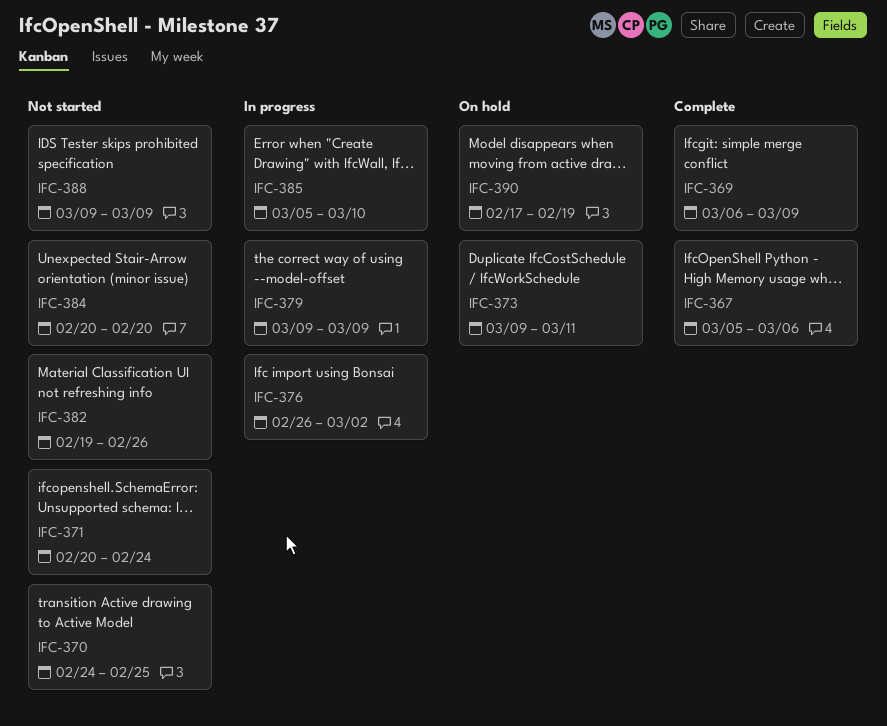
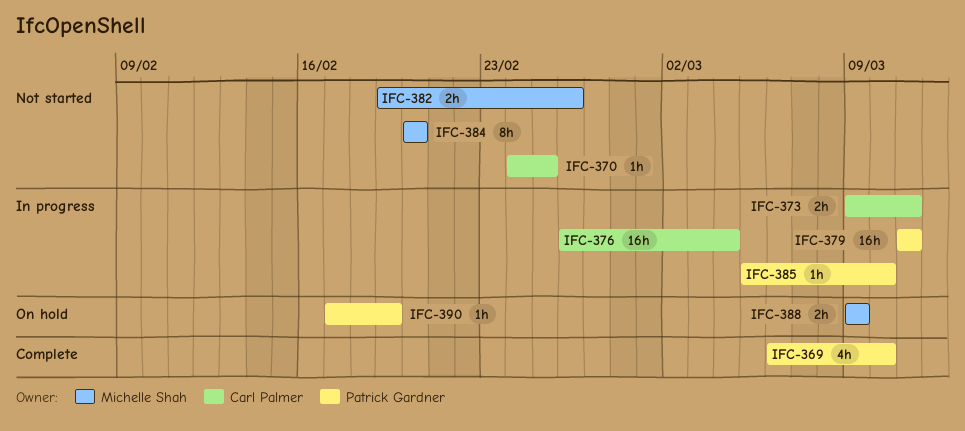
IFC-367: present -> none
IFC-369, due: Mar 9 -> Mar 10
IFC-371: present -> none
IFC-373, status: On hold -> In progress
IFC-376, due: Mar 2 -> Mar 4
IFC-379, start: Mar 9 -> Mar 11
IFC-379, due: Mar 9 -> Mar 11
IFC-388, status: Not started -> On hold

